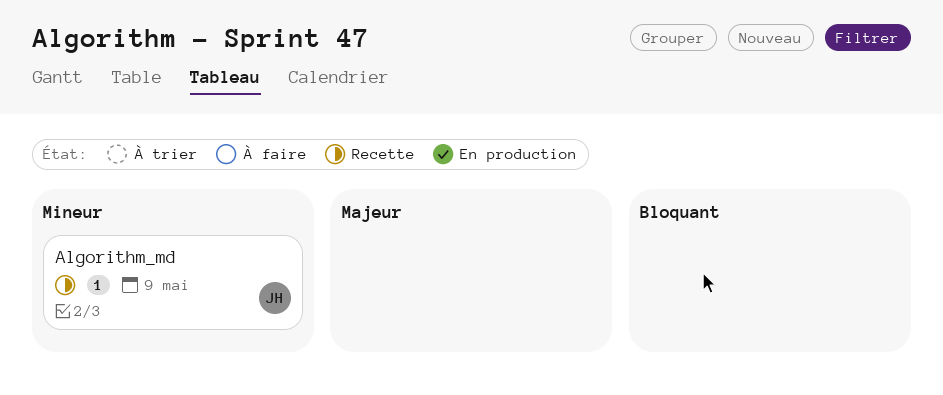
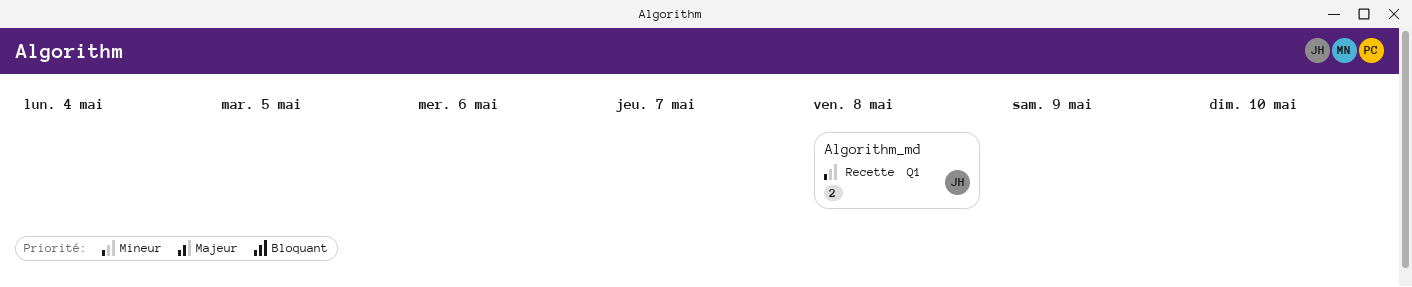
Algorithm_md, estimate: 1 -> 2
Algorithm_md, due: May 9 -> May 8

